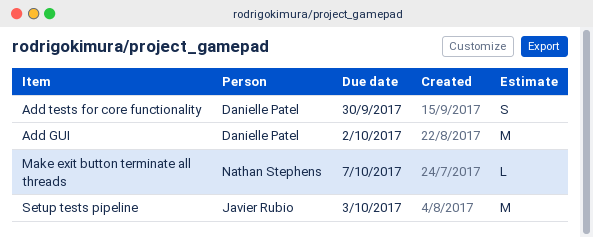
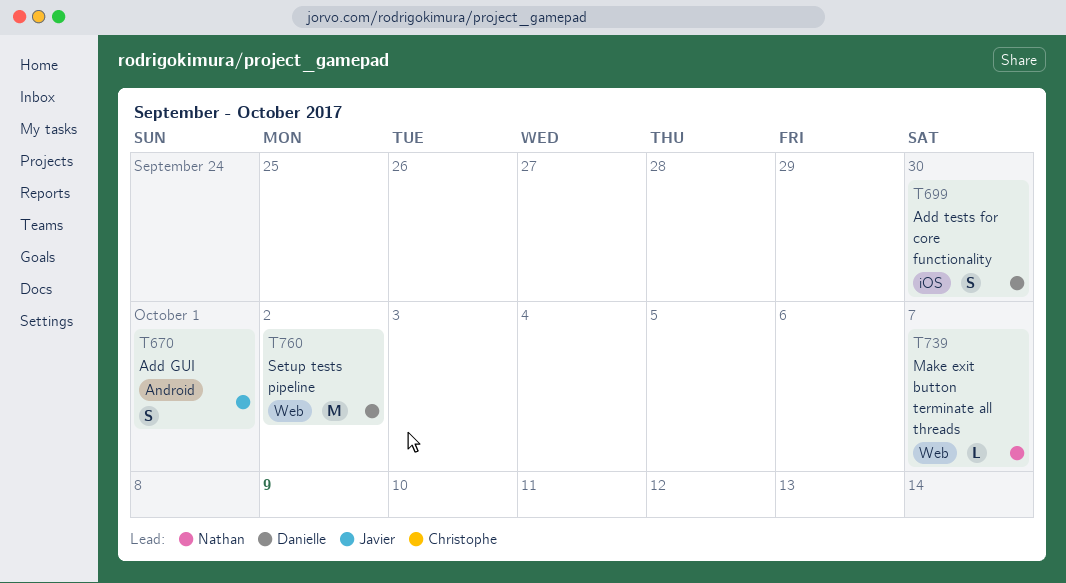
Add GUI, owner: Danielle Patel -> Javier Rubio
Add GUI, estimate: M -> S
Add GUI, due: Oct 2 -> Oct 1
Setup tests pipeline, owner: Javier Rubio -> Danielle Patel
Setup tests pipeline, due: Oct 3 -> Oct 2

